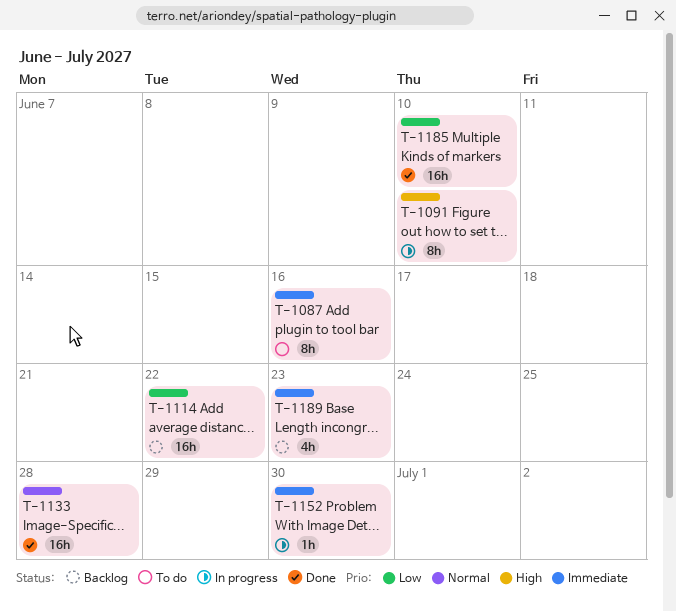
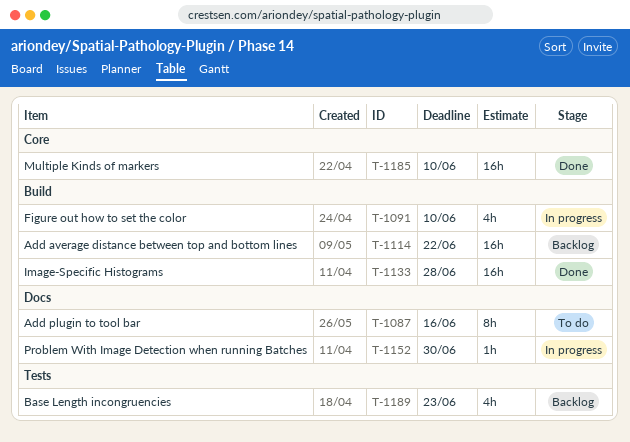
T-1091, estimate: 8h -> 4h

